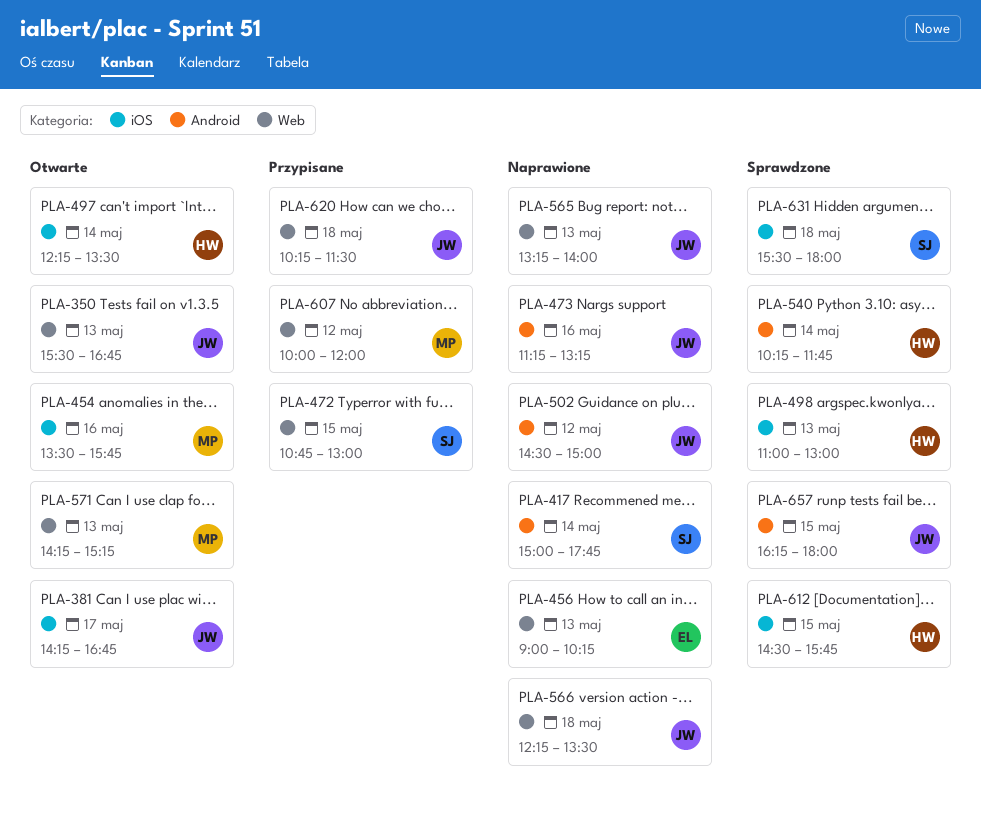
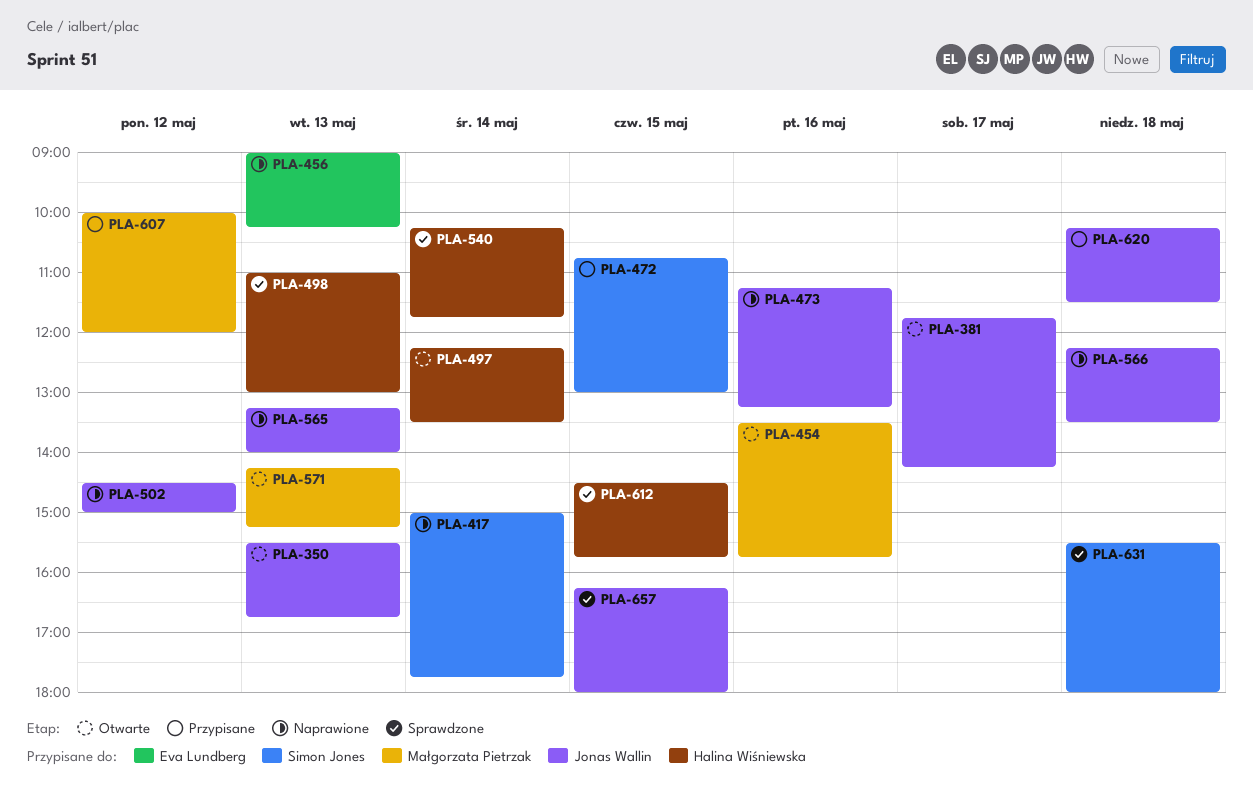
PLA-381, begins: 14:15 -> 11:45
PLA-381, ends: 16:45 -> 14:15

